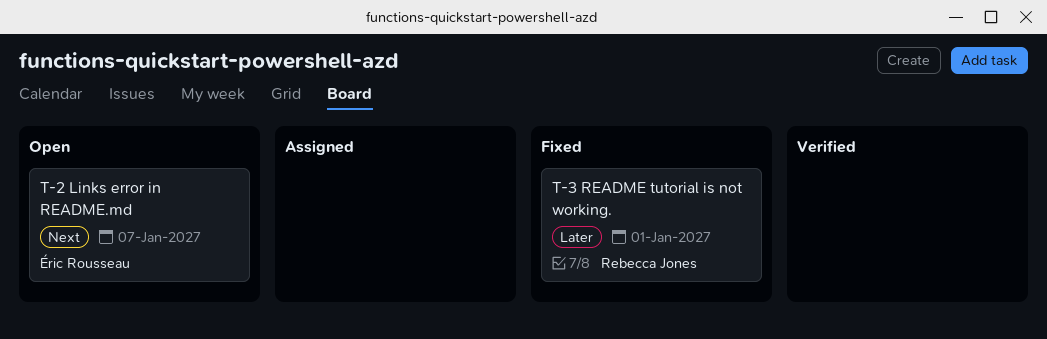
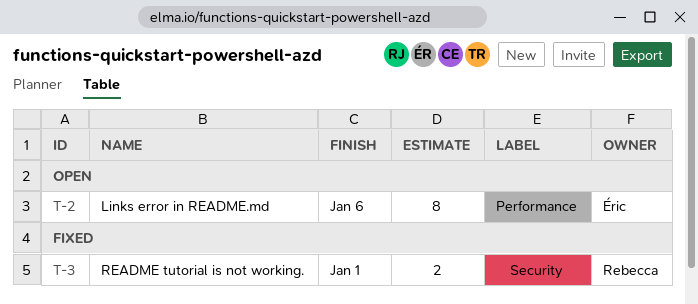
T-2, due: Jan 7 -> Jan 6

